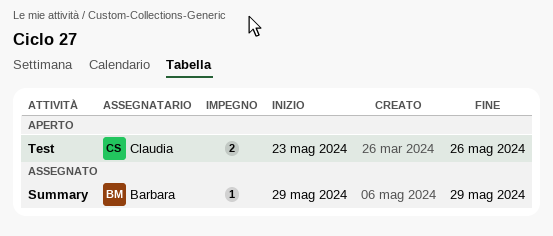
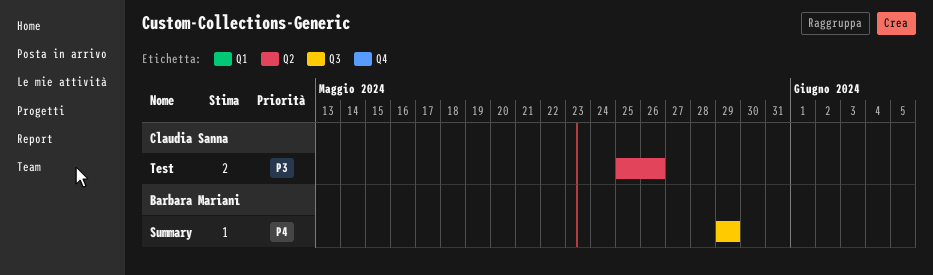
Test, start: May 23 -> May 25

